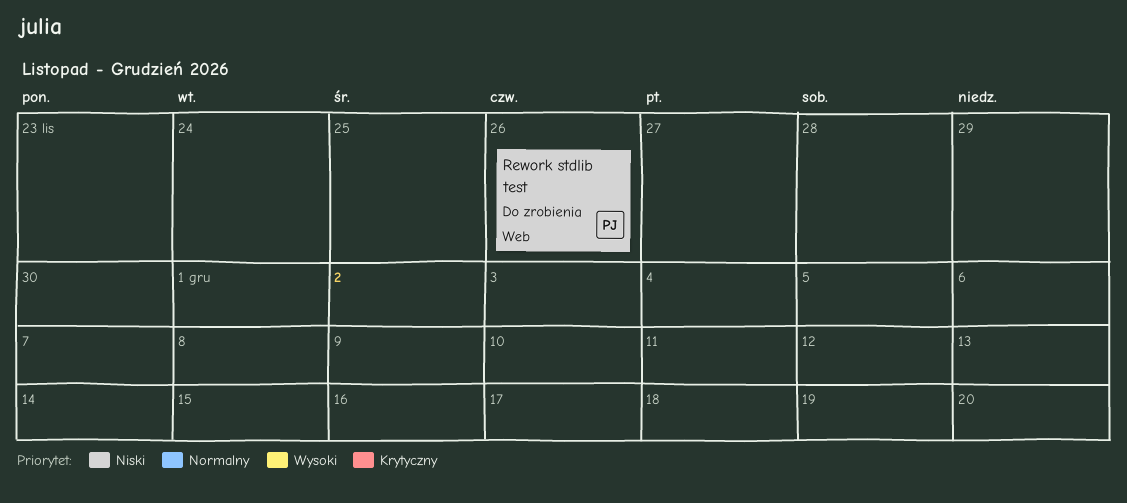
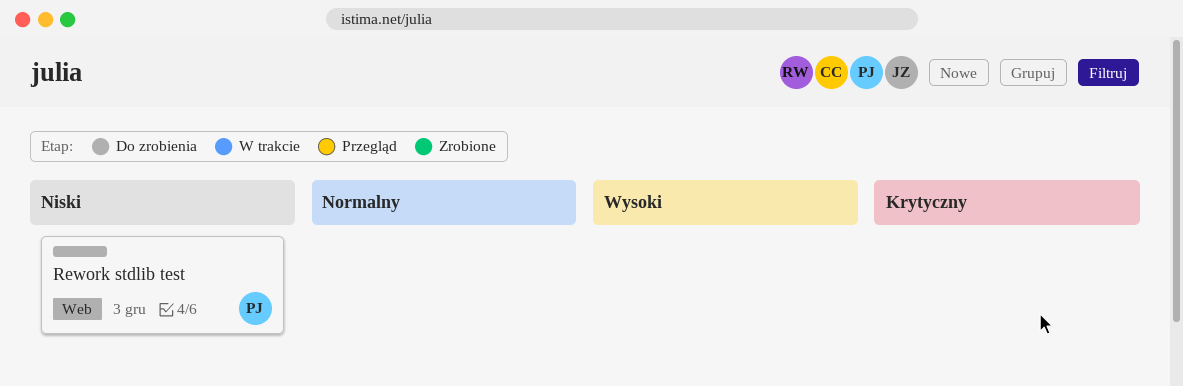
Rework stdlib test, due: Nov 26 -> Dec 3

